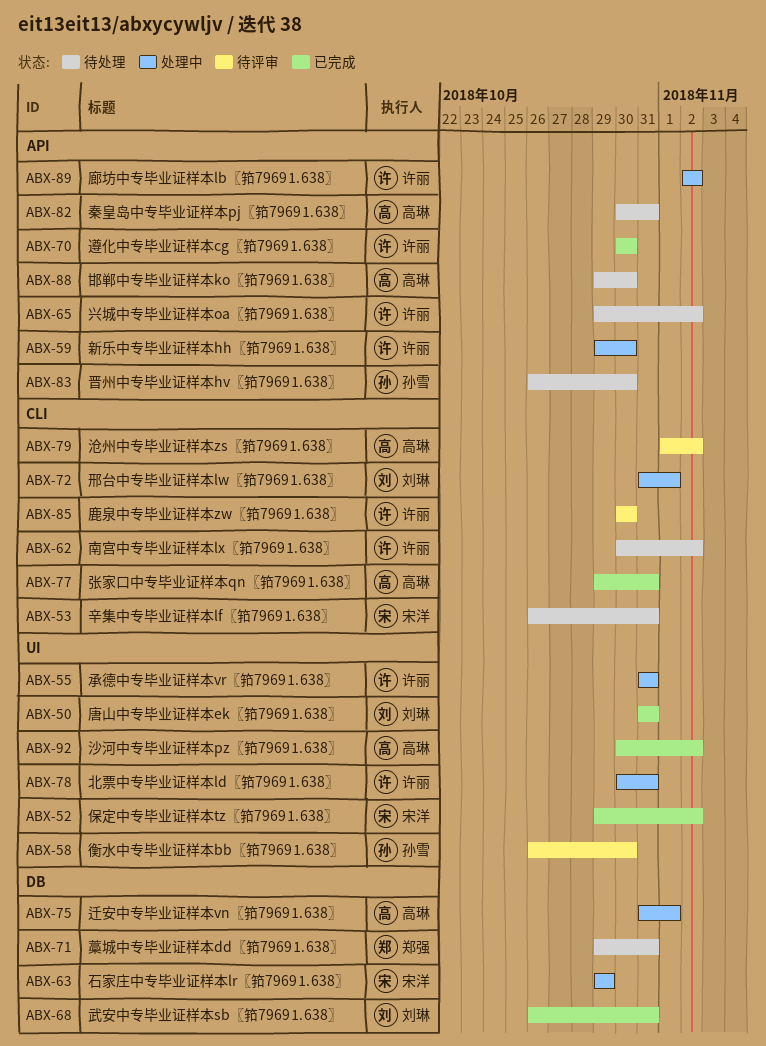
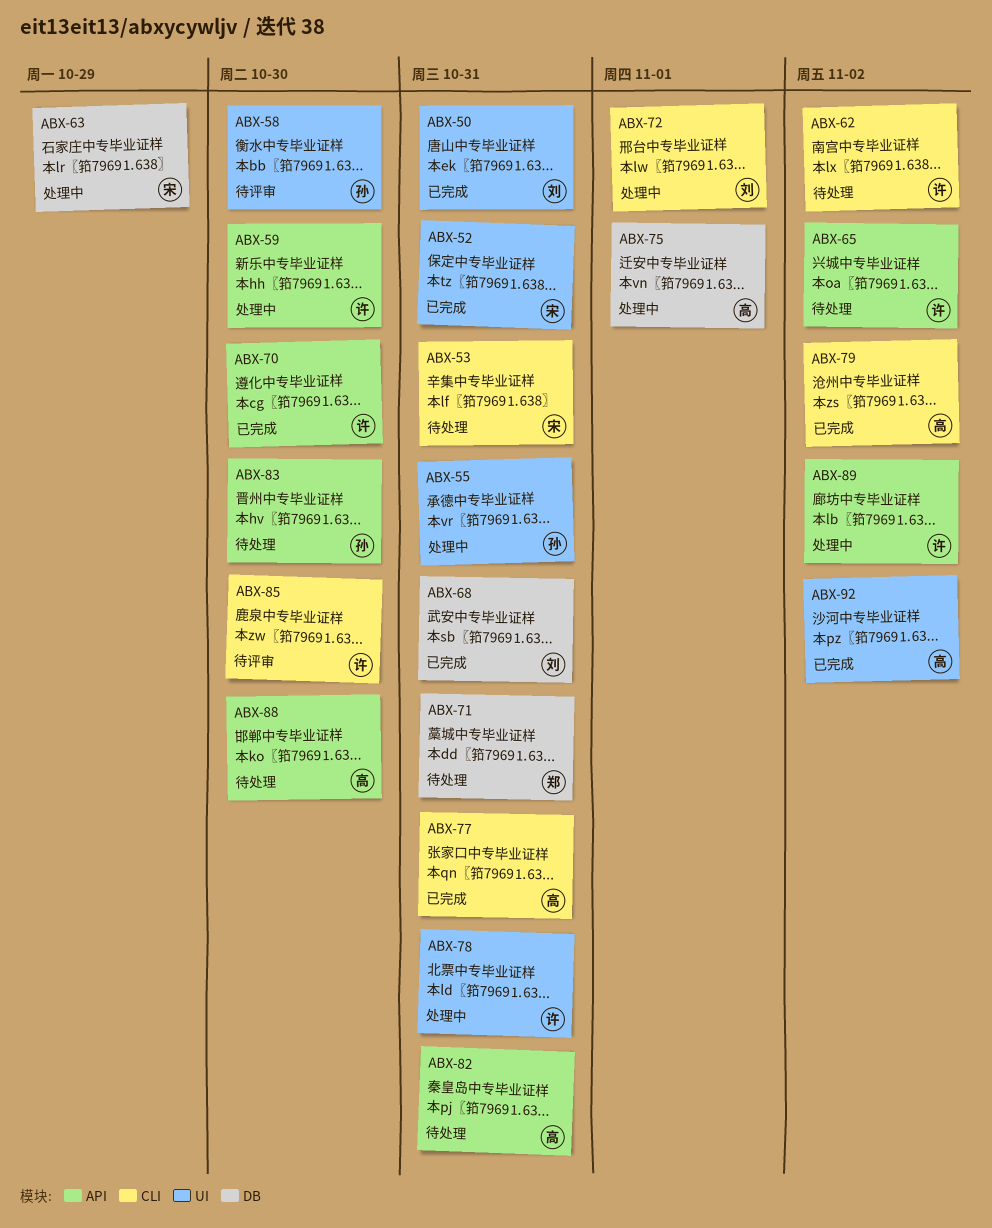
ABX-52, due: Nov 2 -> Oct 31
ABX-55, owner: 许丽 -> 孙雪
ABX-79, status: 待评审 -> 已完成

